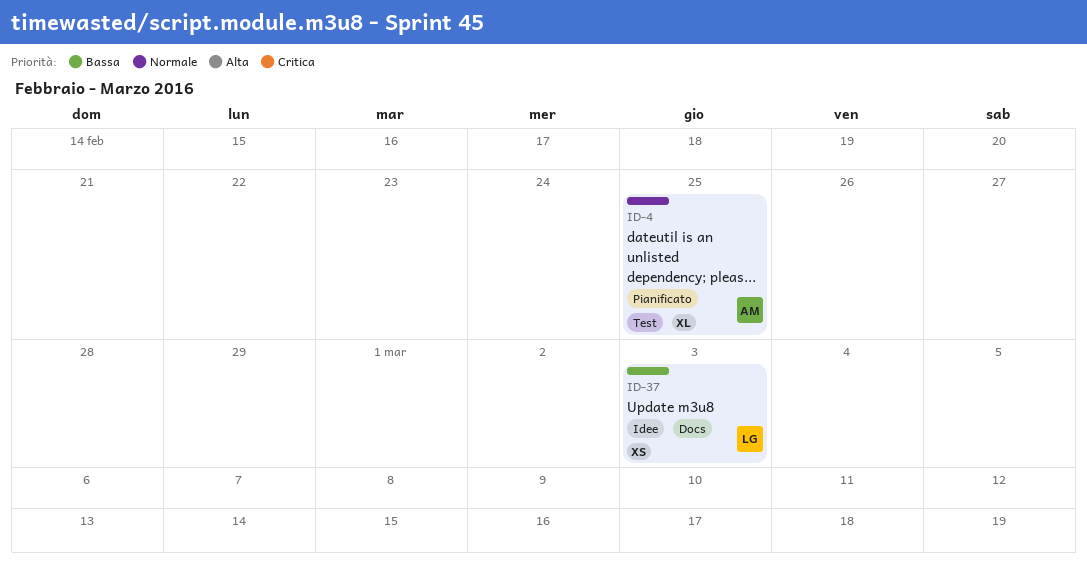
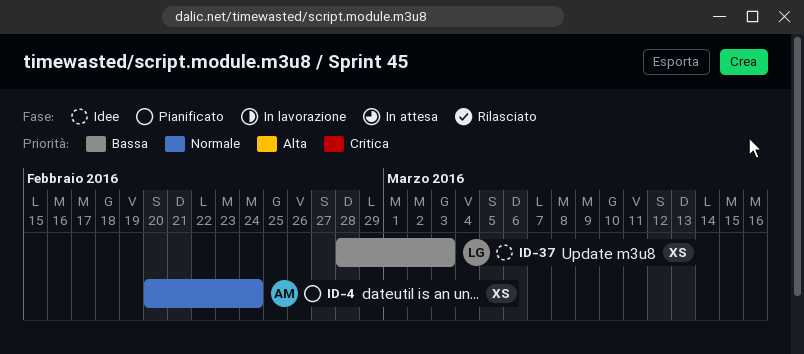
ID-4, estimate: XL -> XS
ID-4, due: Feb 25 -> Feb 24

